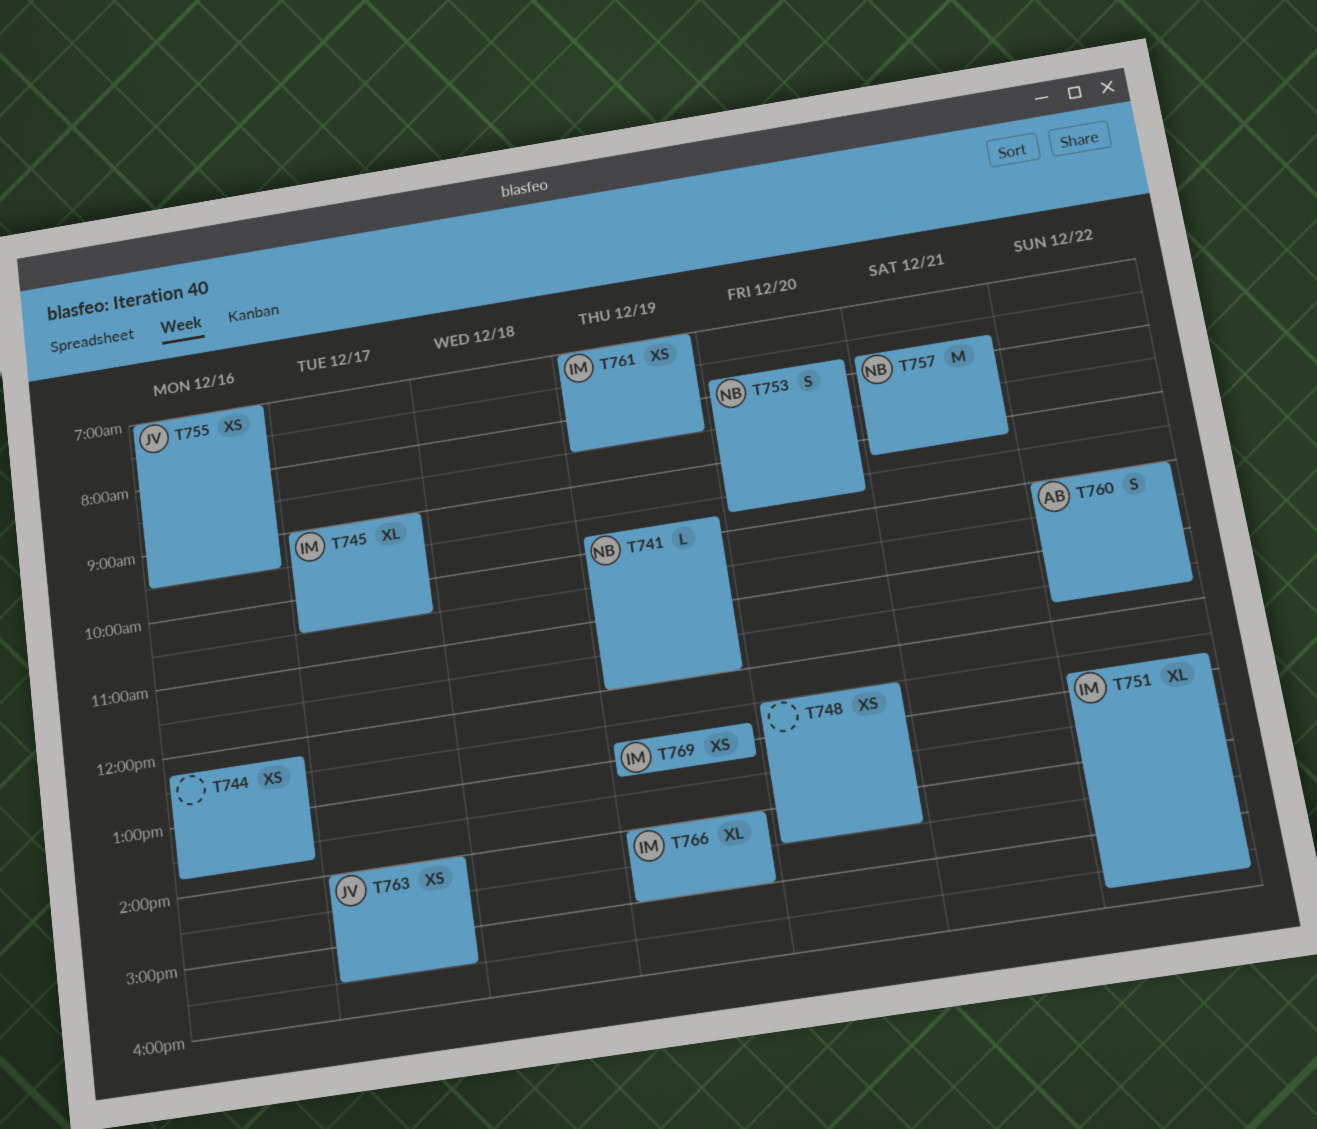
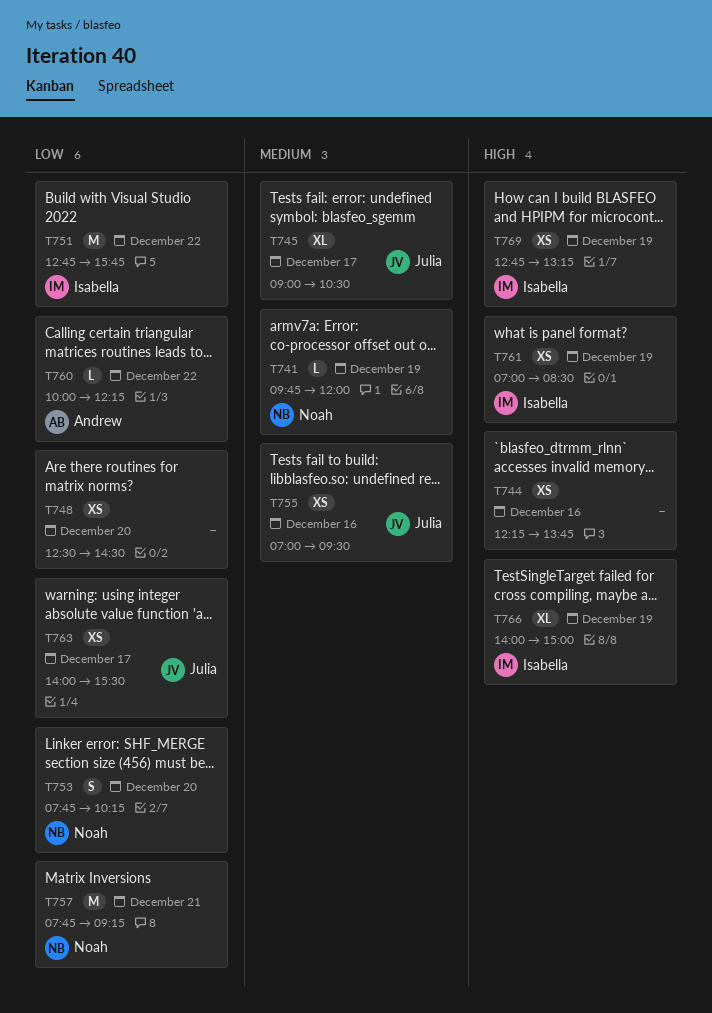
T745, owner: Isabella -> Julia
T751, estimate: XL -> M
T753, ends: 09:45 -> 10:15
T760, estimate: S -> L
T760, ends: 11:45 -> 12:15

